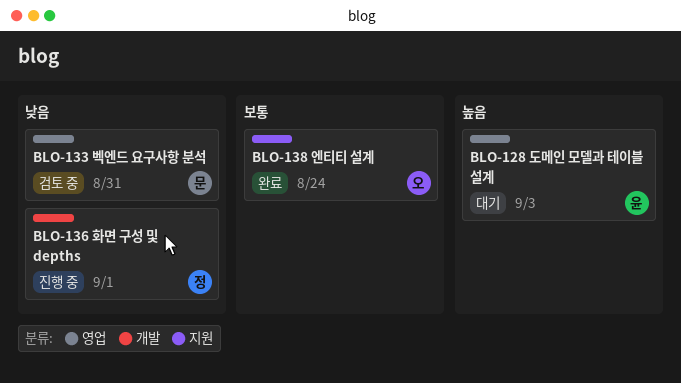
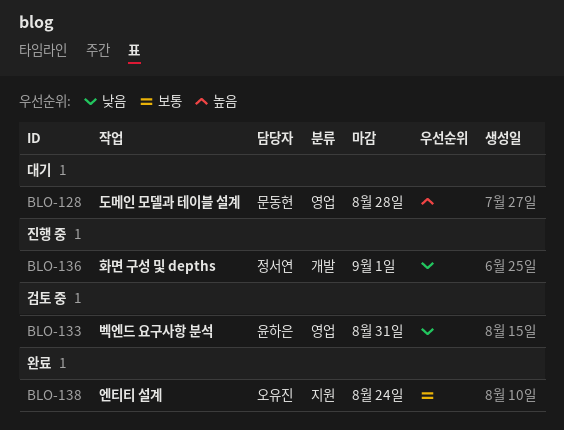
BLO-128, owner: 윤하은 -> 문동현
BLO-128, due: Sep 3 -> Aug 28
BLO-133, owner: 문동현 -> 윤하은

